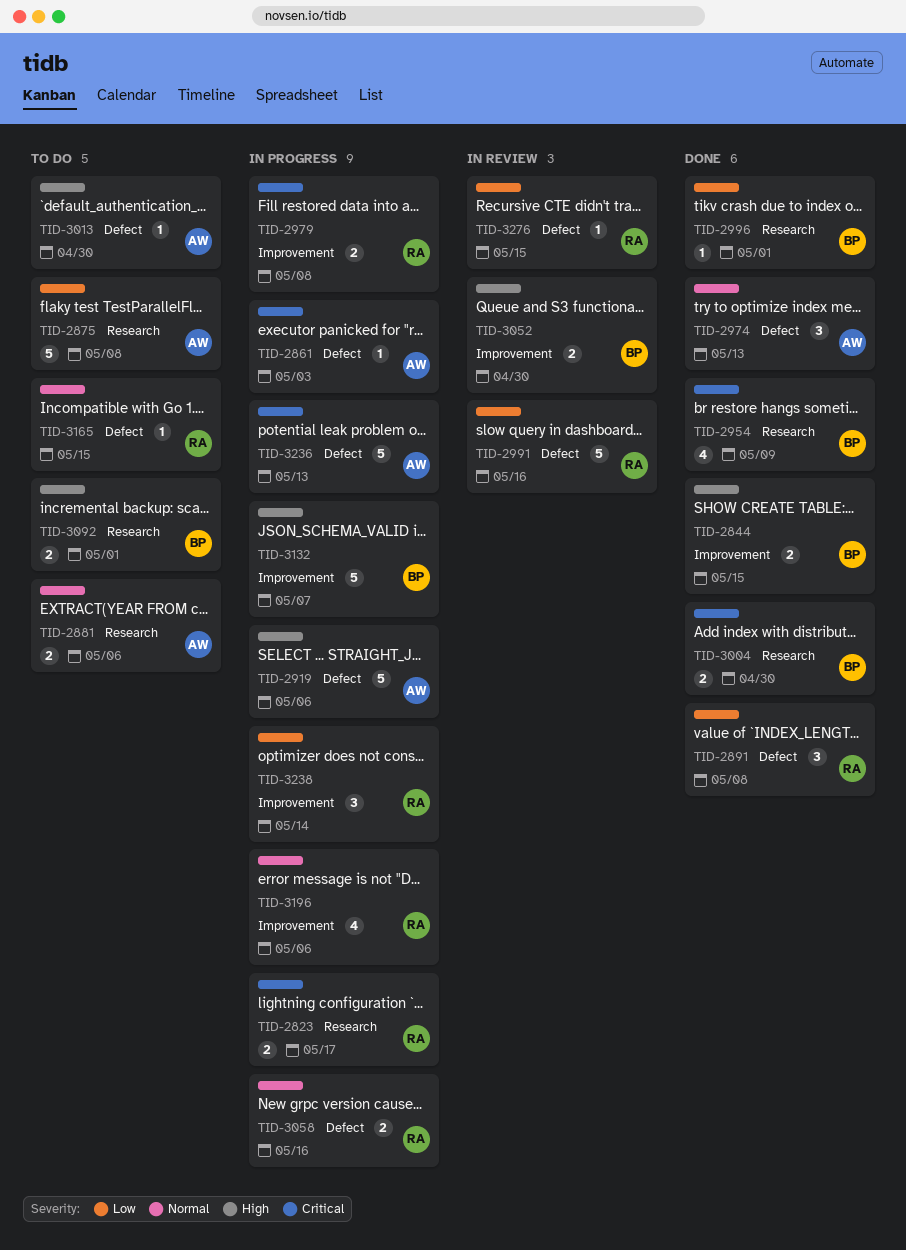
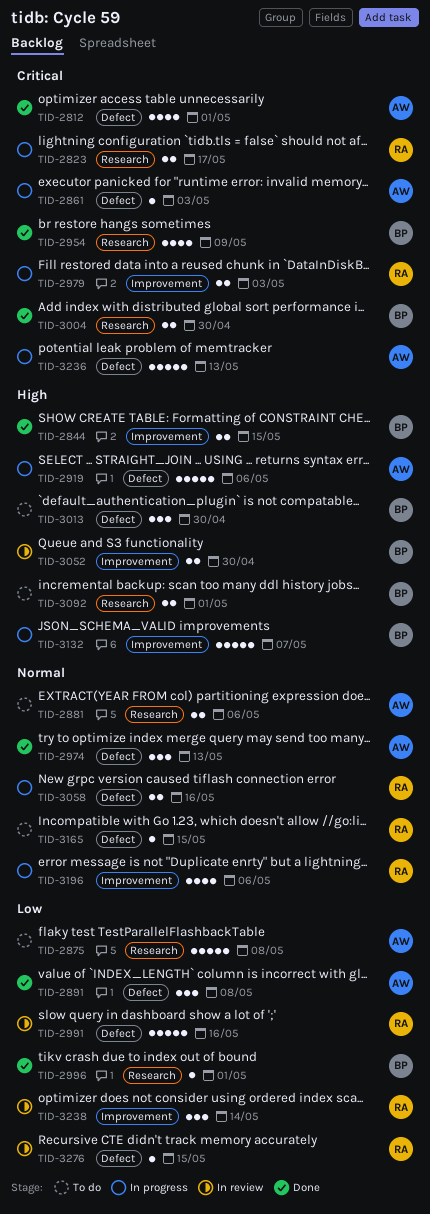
TID-2812: none -> present
TID-2891, owner: RA -> AW
TID-2979, due: May 8 -> May 3
TID-3013, owner: AW -> BP
TID-3013, estimate: 1 -> 3
TID-3238, status: In progress -> In review

